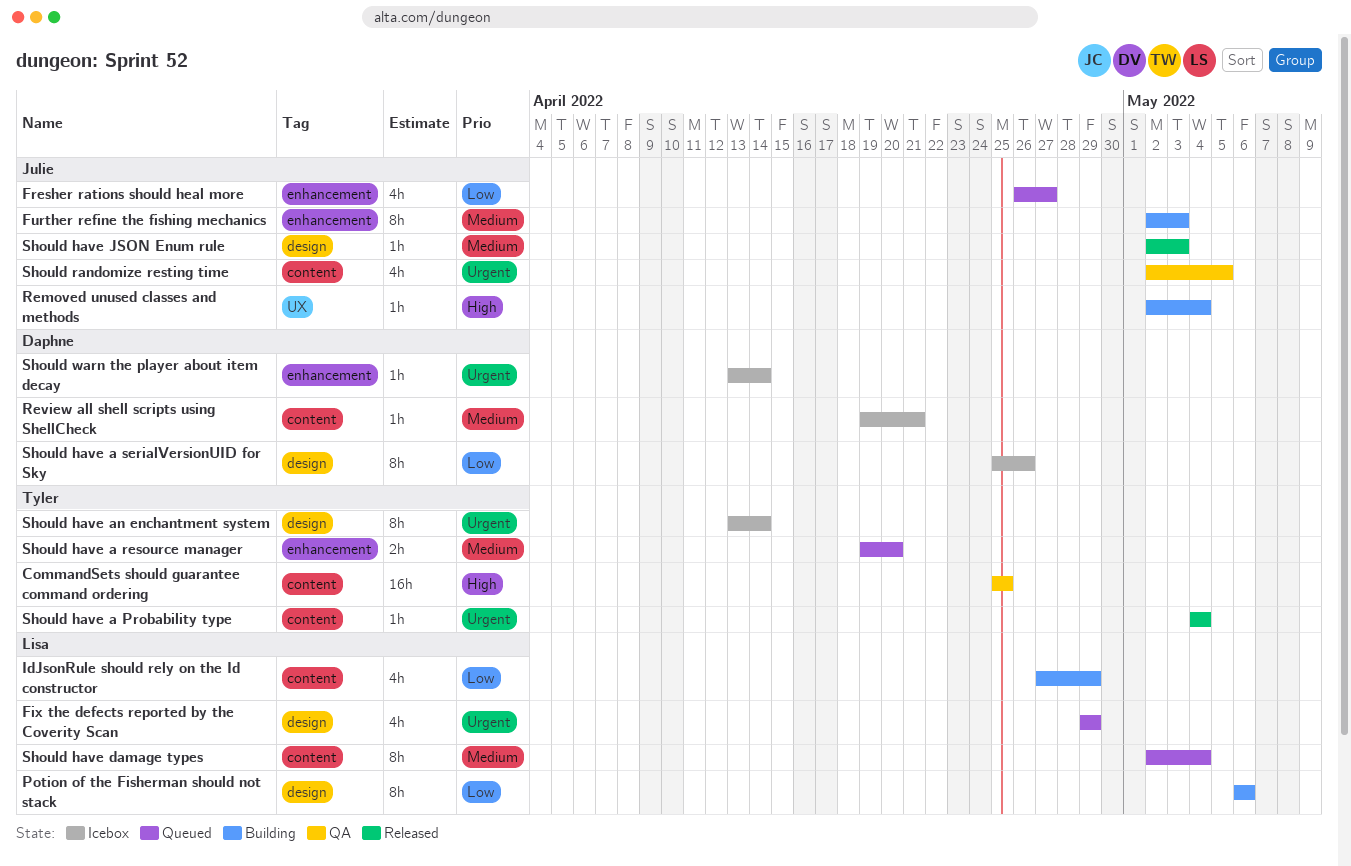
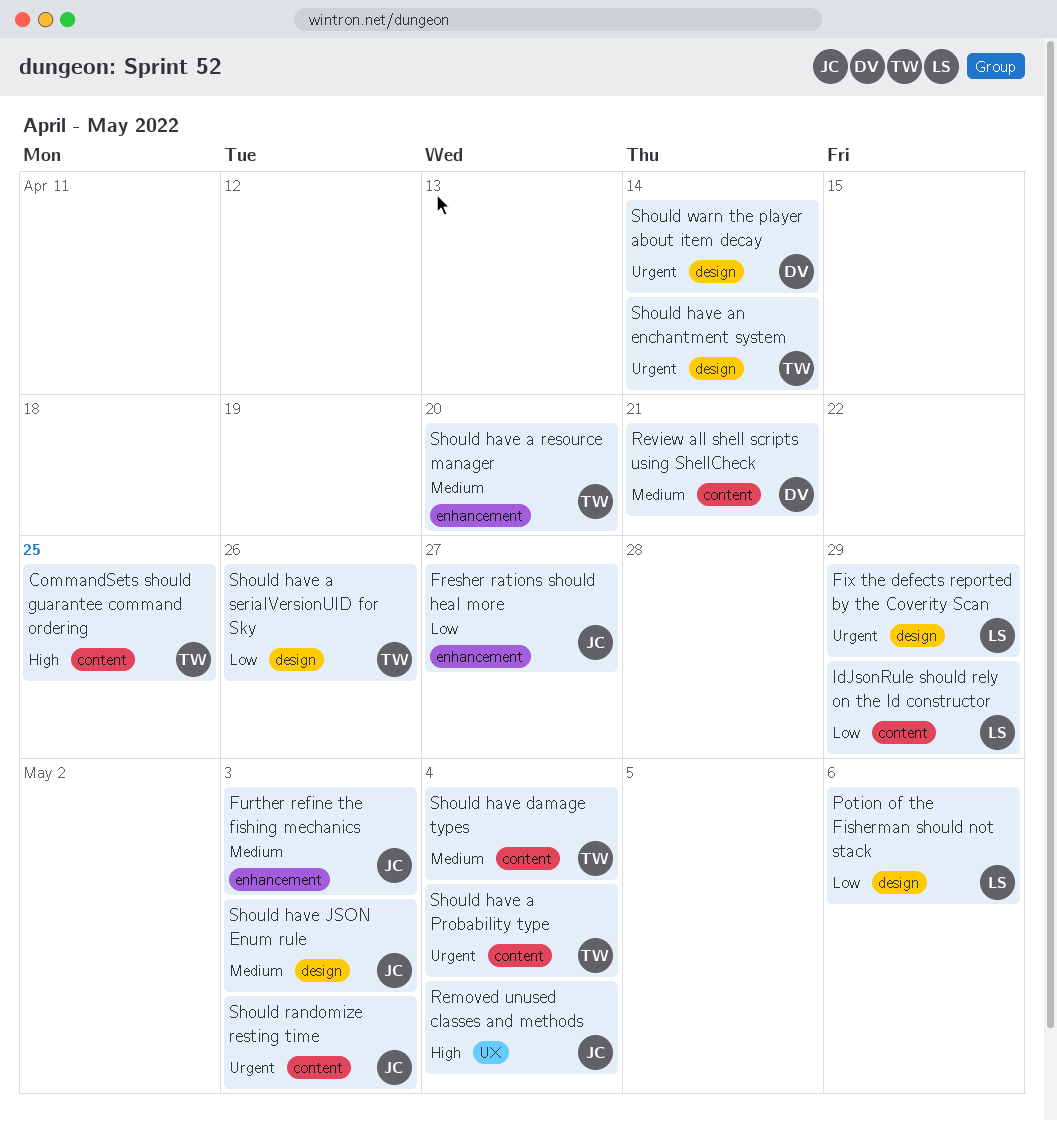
Should have a serialVersionUID for Sky, owner: Daphne -> Tyler
Should have damage types, owner: Lisa -> Tyler
Should randomize resting time, due: May 5 -> May 3
Should warn the player about item decay, label: enhancement -> design

